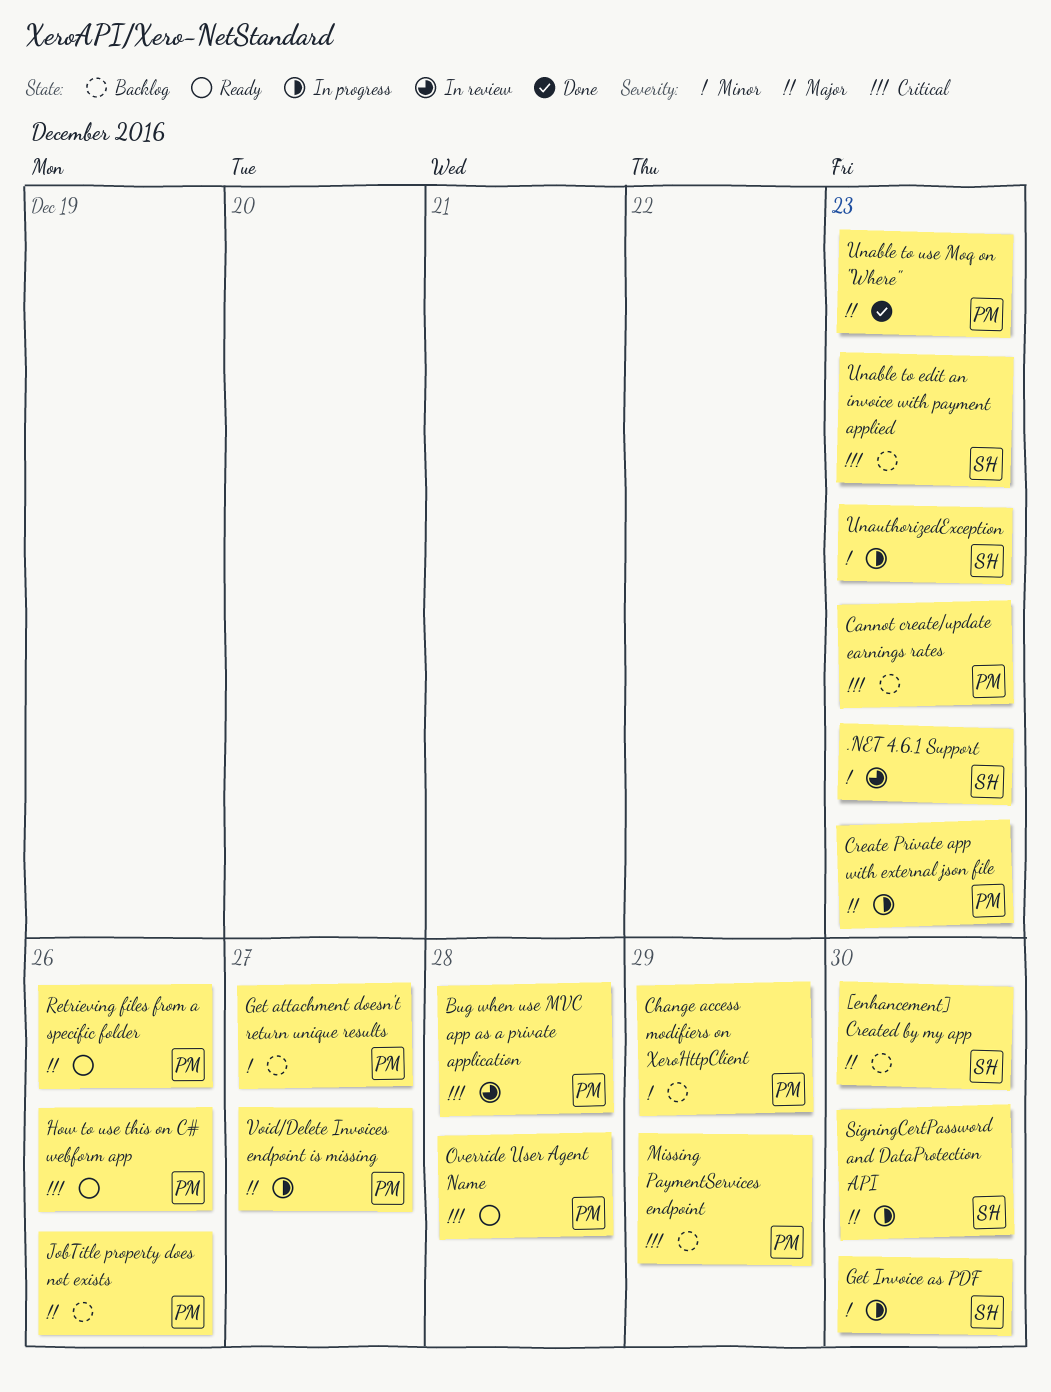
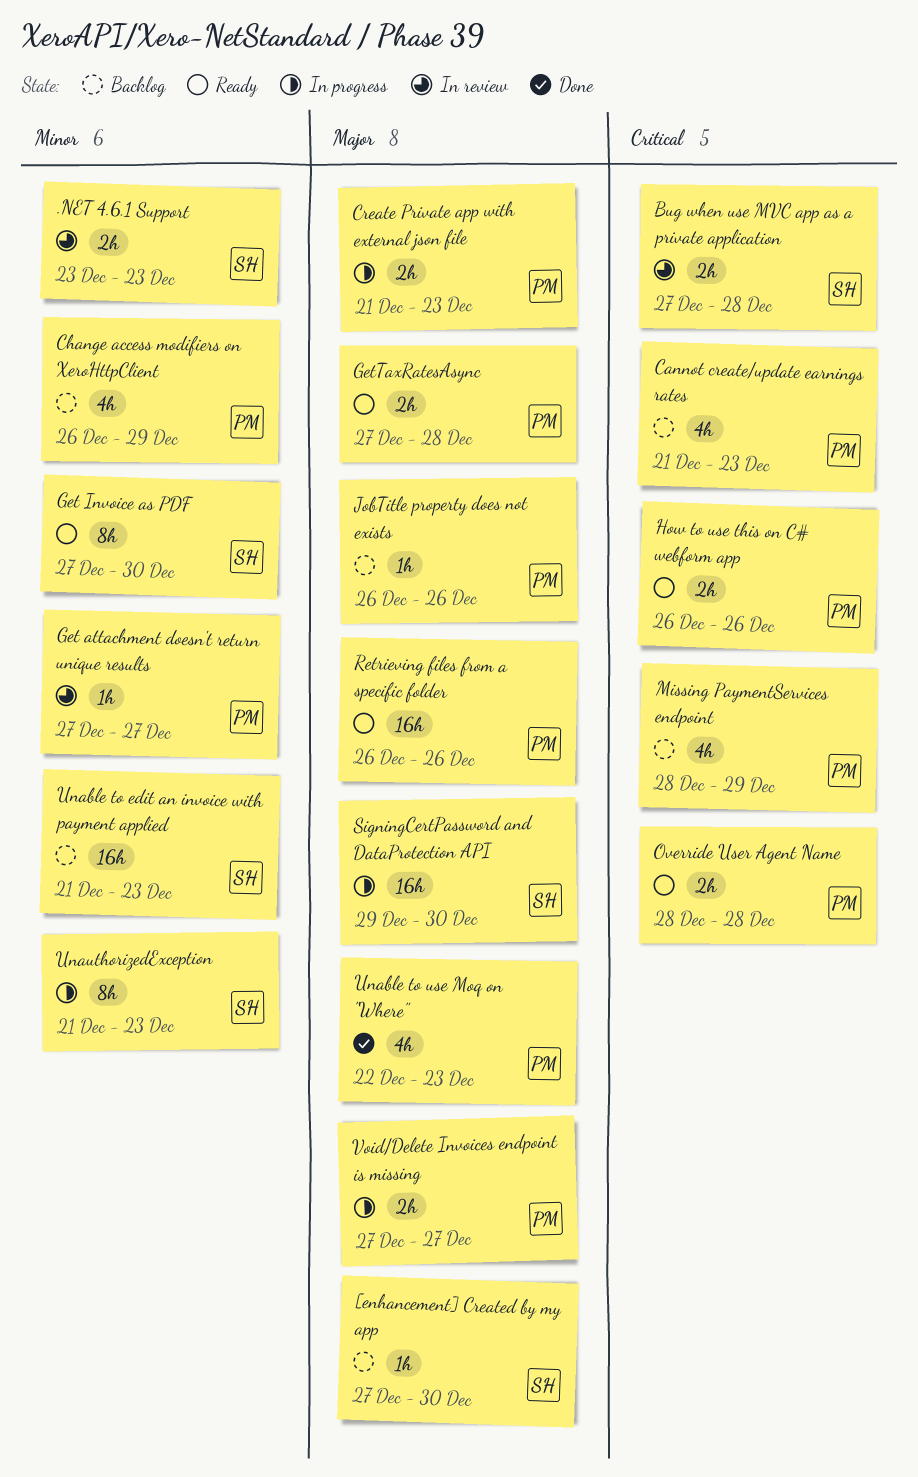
Bug when use MVC app as a private application, owner: PM -> SH
Get attachment doesn't return unique results, status: Backlog -> In review
Get Invoice as PDF, status: In progress -> Ready
GetTaxRatesAsync: none -> present
Unable to edit an invoice with payment applied, priority: Critical -> Minor

